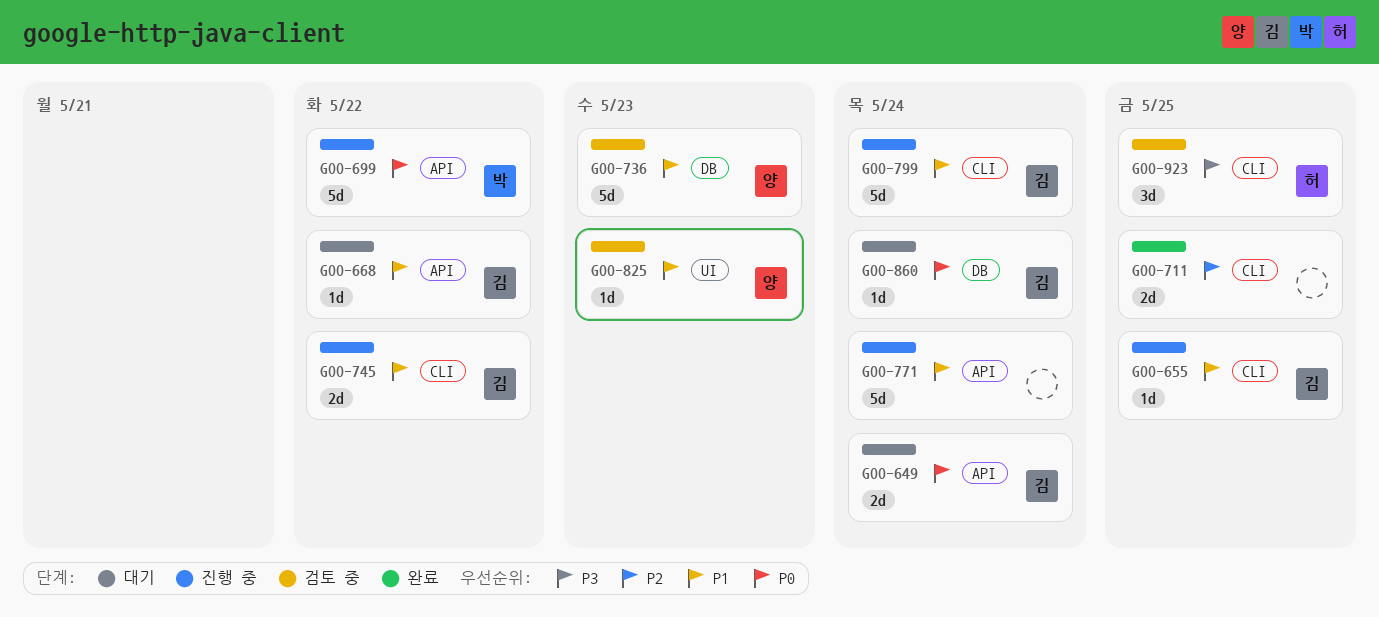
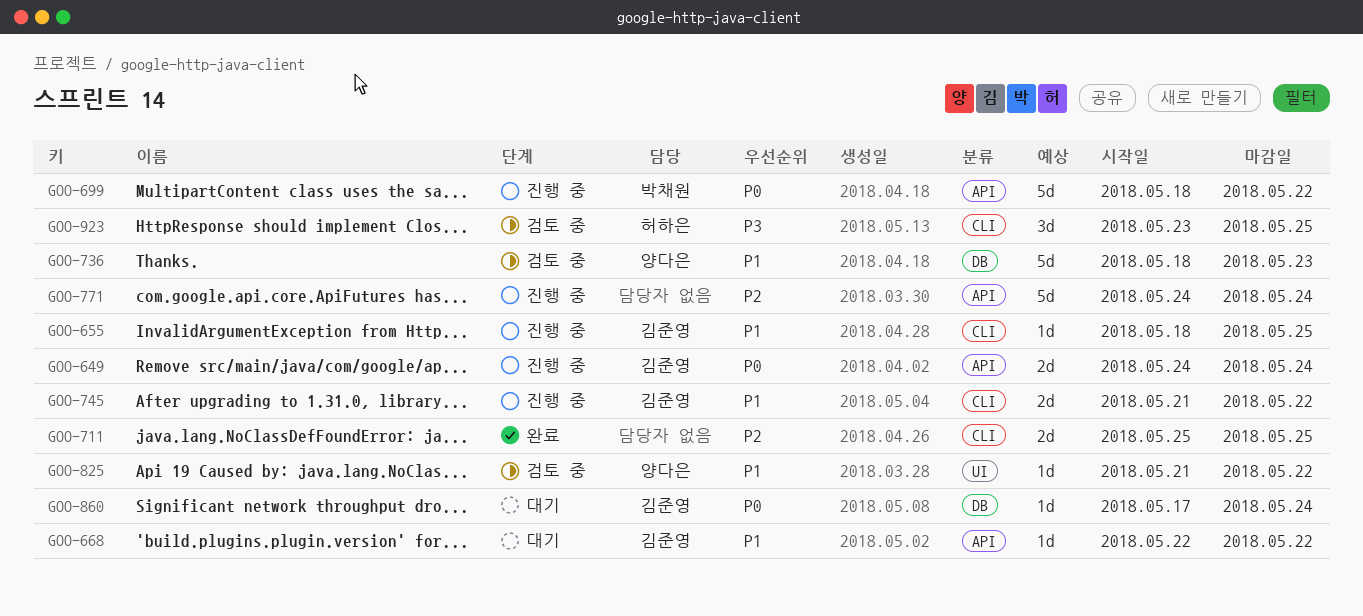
GOO-649, status: 대기 -> 진행 중
GOO-771, priority: P1 -> P2
GOO-799: present -> none
GOO-825, due: May 23 -> May 22

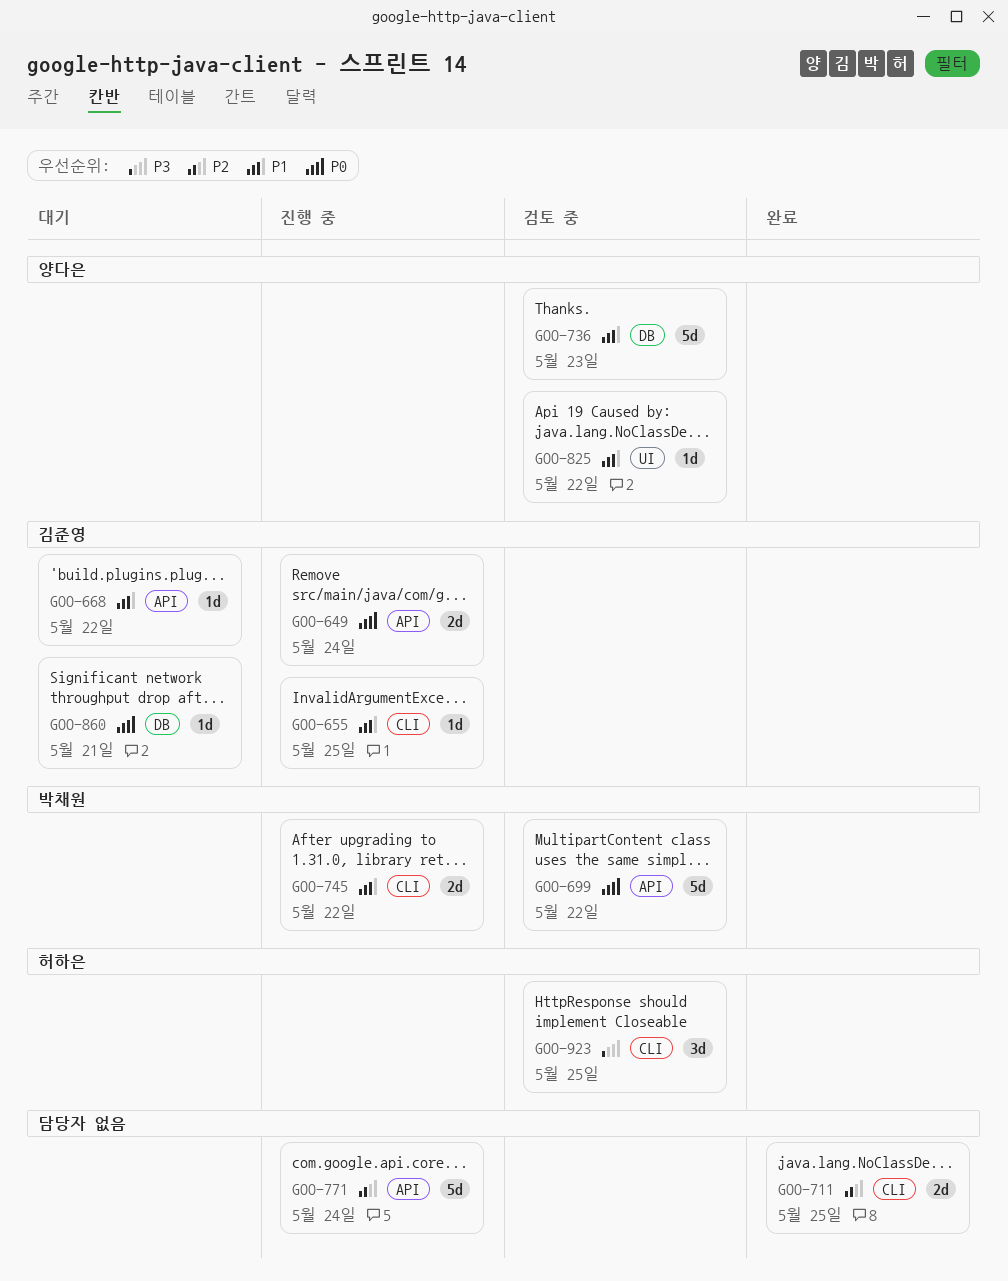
GOO-699, status: 진행 중 -> 검토 중
GOO-745, owner: 김준영 -> 박채원
GOO-860, due: May 24 -> May 21

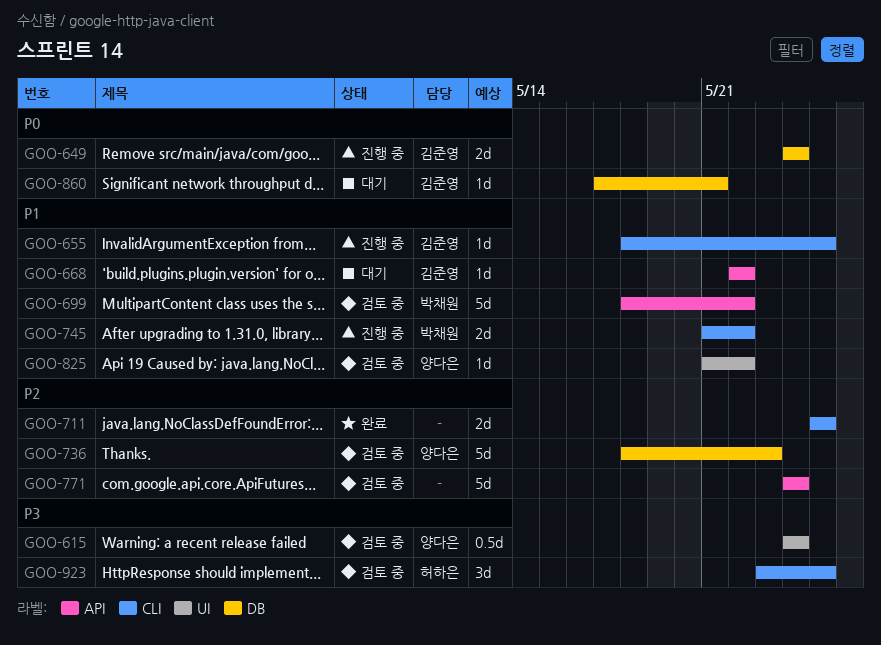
GOO-615: none -> present
GOO-649, label: API -> DB
GOO-699, priority: P0 -> P1
GOO-736, priority: P1 -> P2
GOO-771, status: 진행 중 -> 검토 중

